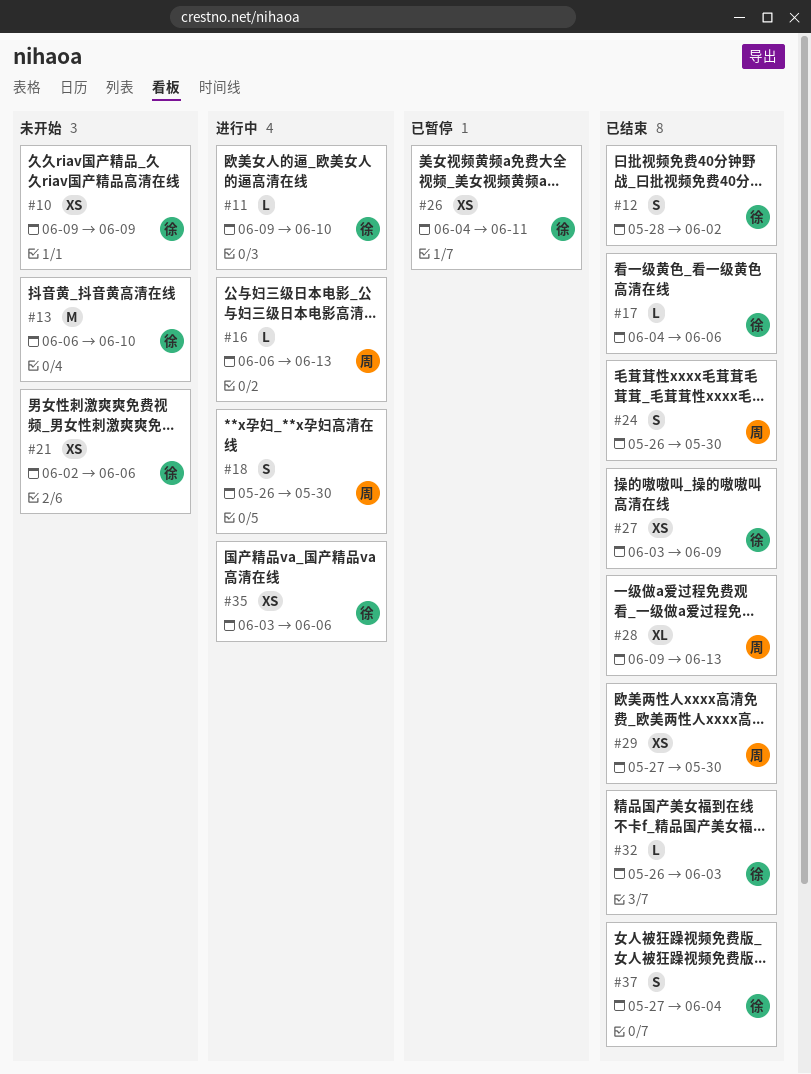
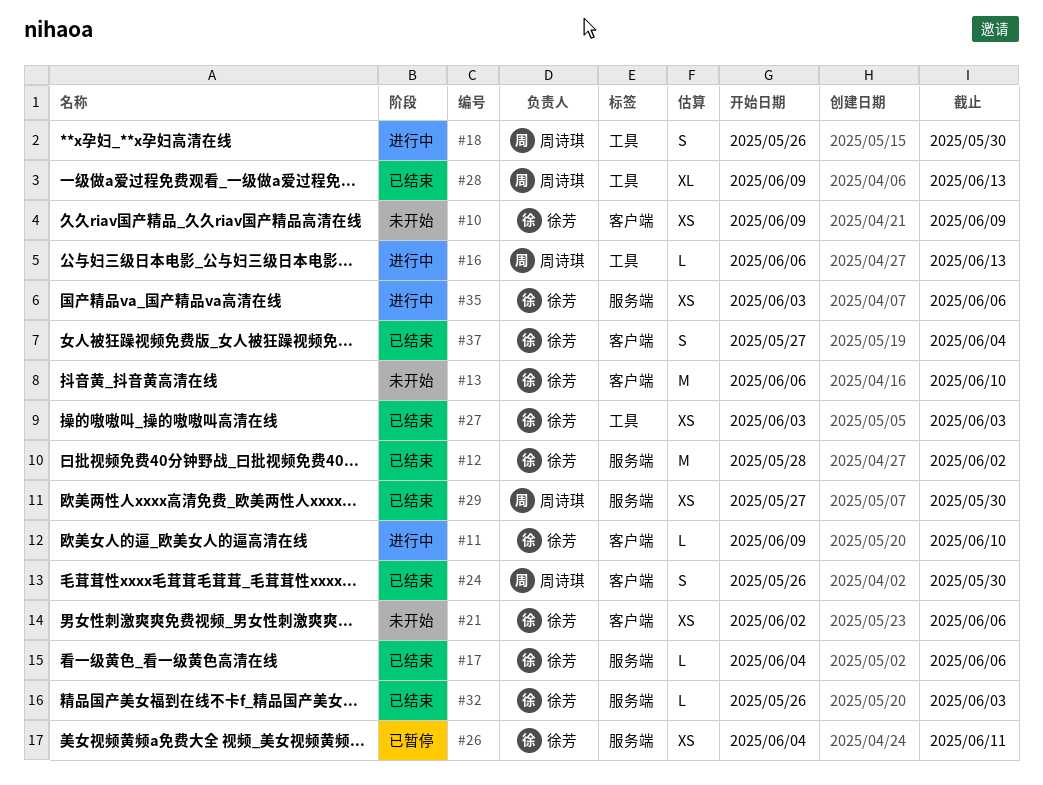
#12, estimate: S -> M
#27, due: Jun 9 -> Jun 3

